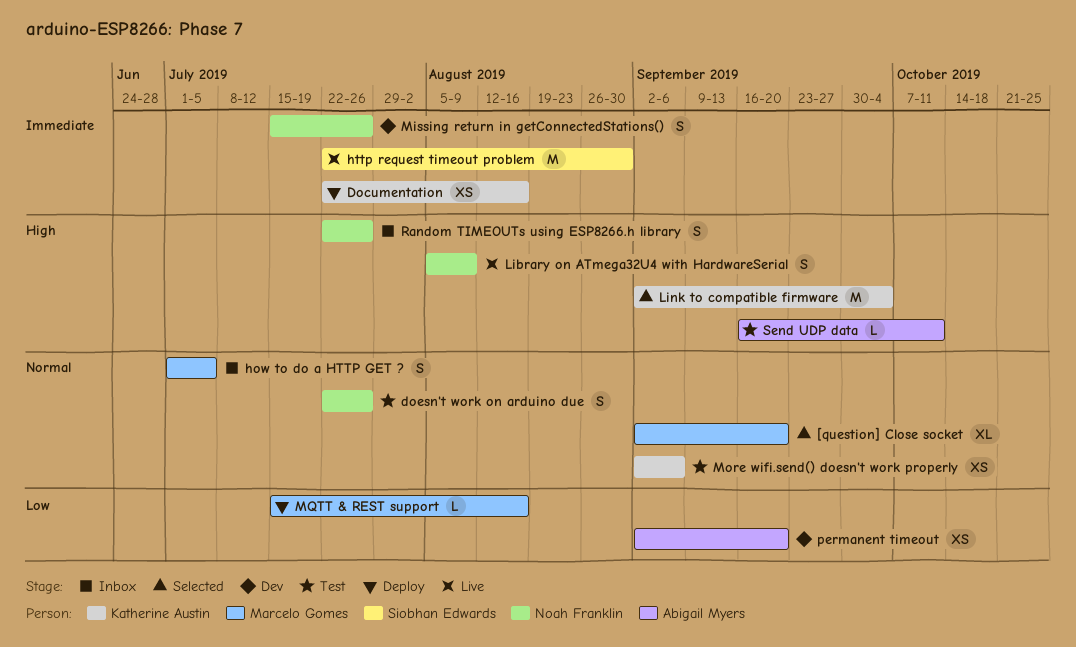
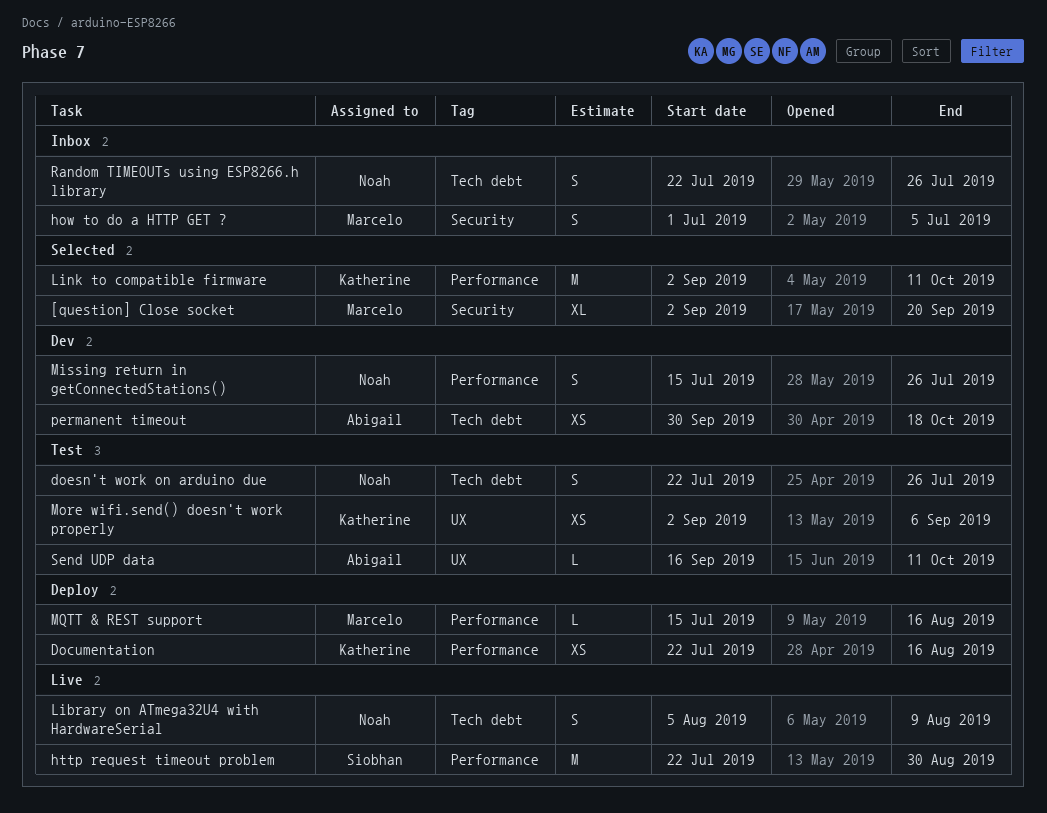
Link to compatible firmware, due: Oct 4 -> Oct 11
permanent timeout, start: Sep 2 -> Sep 30
permanent timeout, due: Sep 20 -> Oct 18

